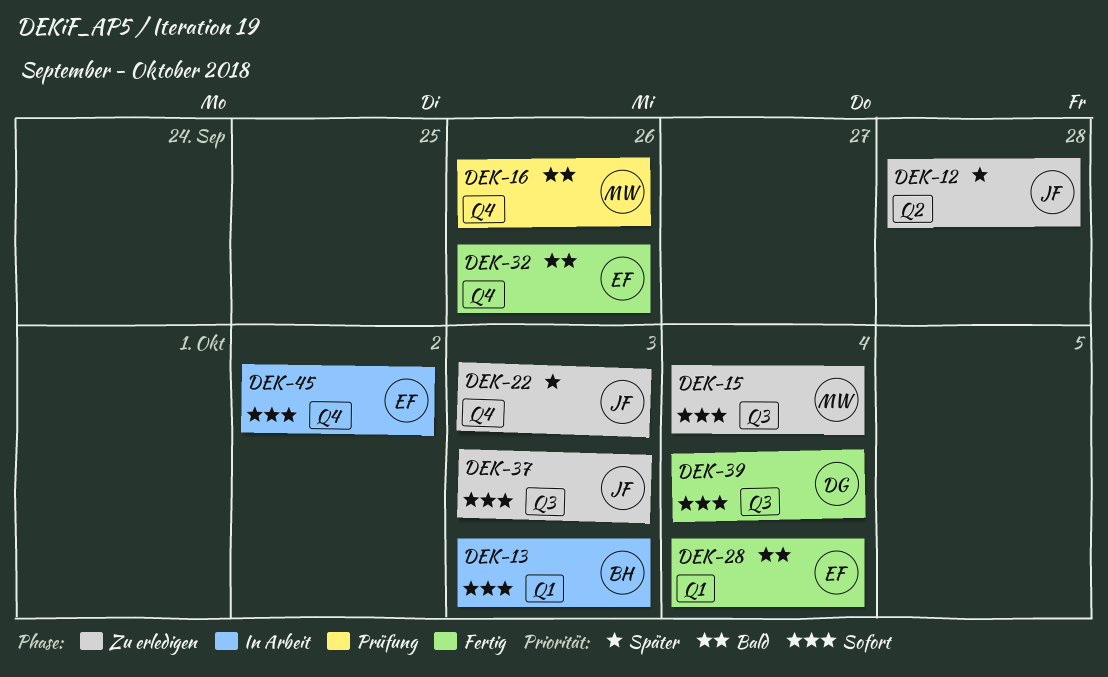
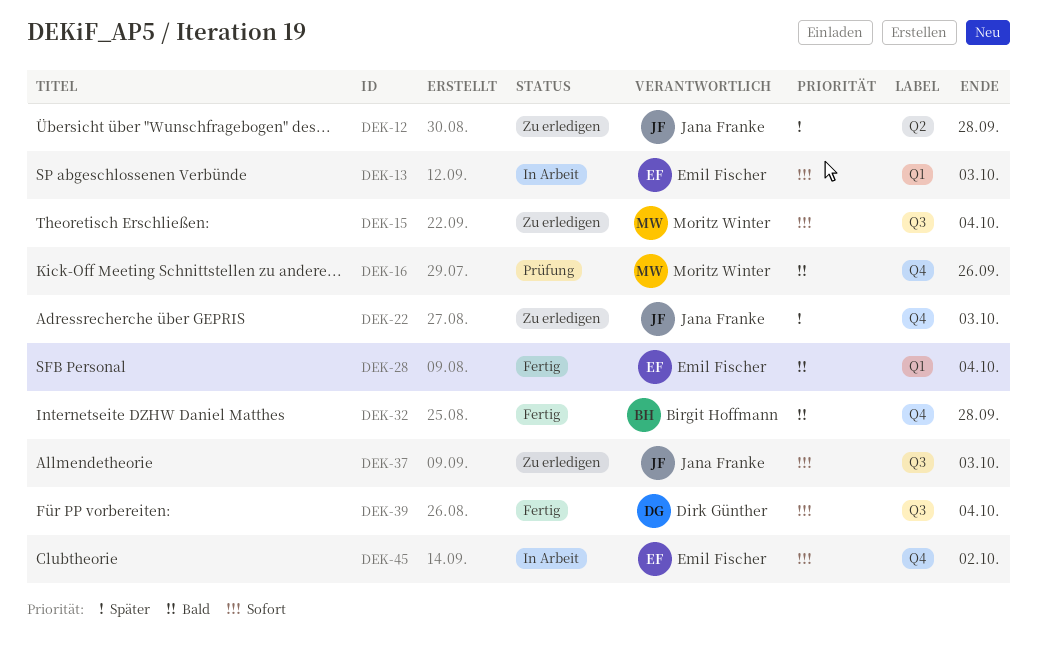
DEK-13, owner: Birgit Hoffmann -> Emil Fischer
DEK-32, owner: Emil Fischer -> Birgit Hoffmann
DEK-32, due: Sep 26 -> Sep 28

